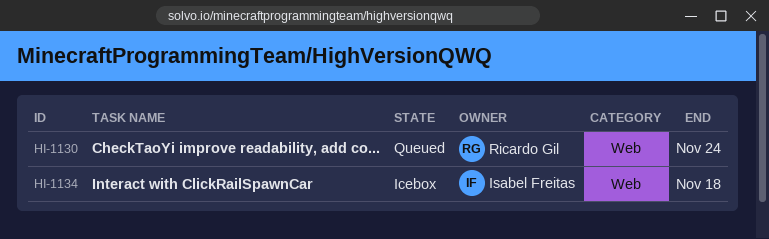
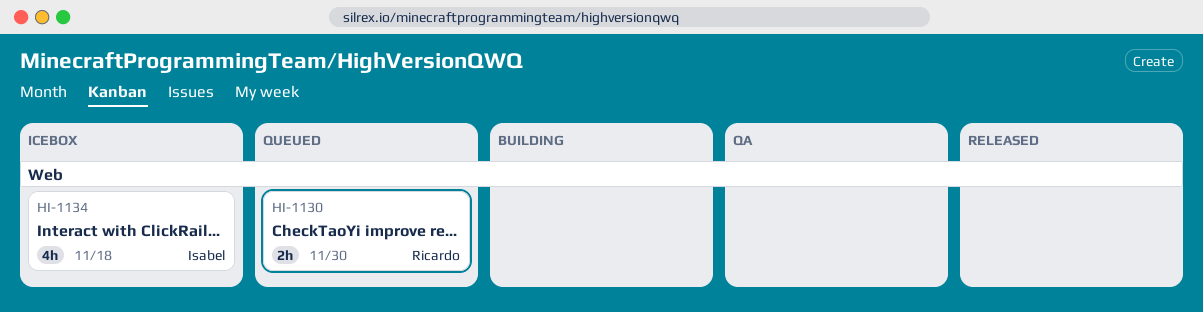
HI-1130, due: Nov 24 -> Nov 30

